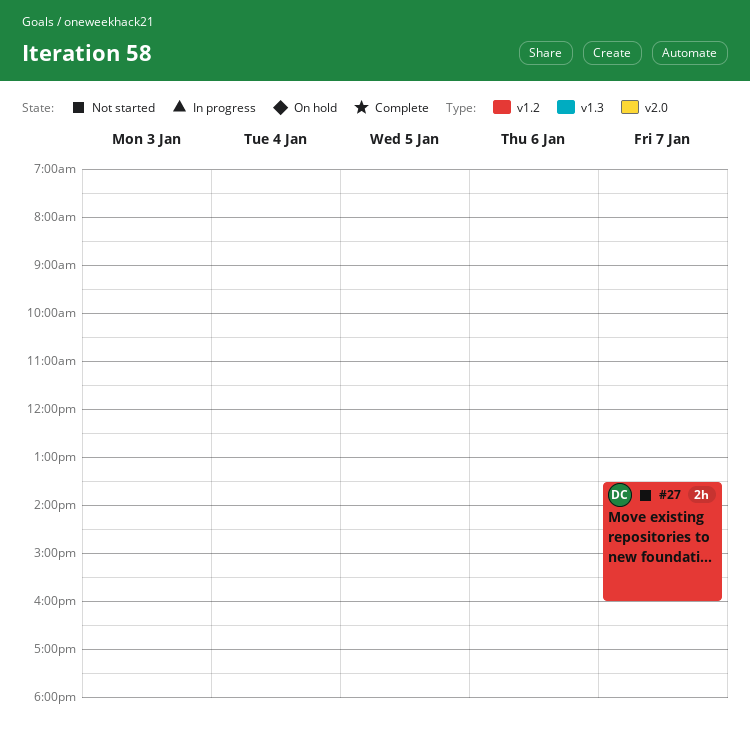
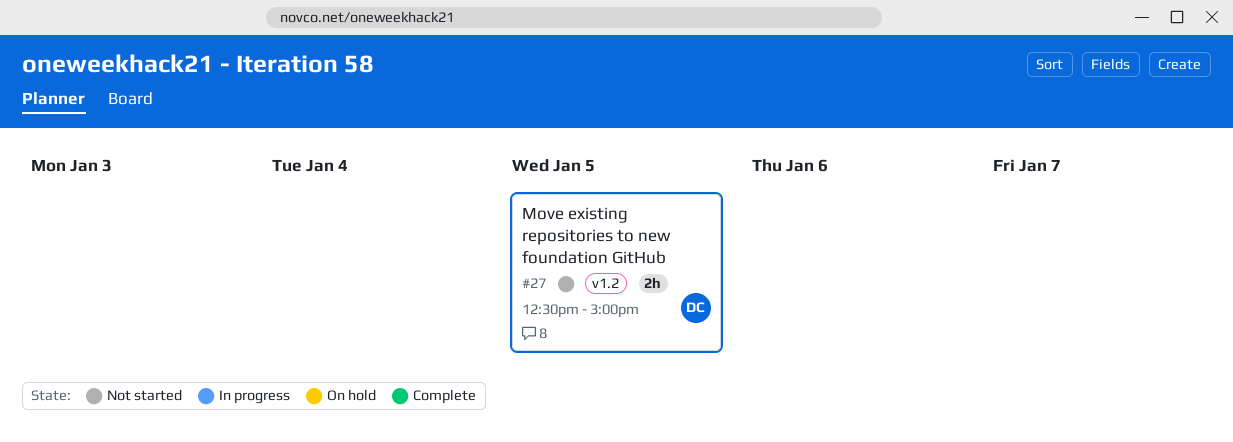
#27, day: Jan 7 -> Jan 5
#27, begins: 13:30 -> 12:30
#27, ends: 16:00 -> 15:00

